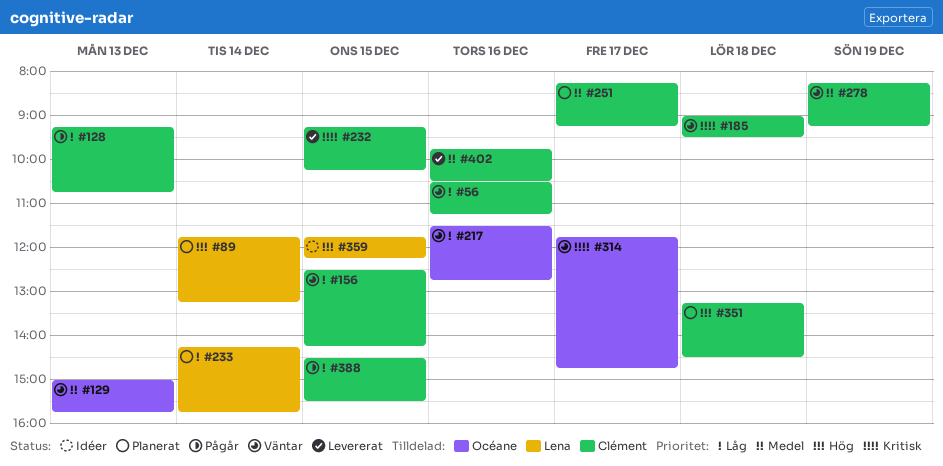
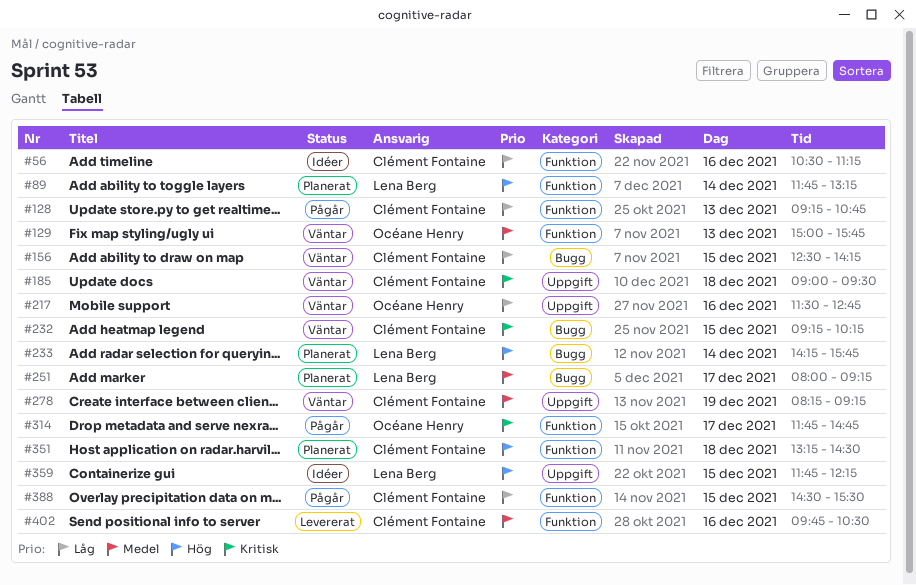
#56, status: Väntar -> Idéer
#232, status: Levererat -> Väntar
#233, priority: Låg -> Hög
#251, owner: Clément Fontaine -> Lena Berg
#251, begins: 08:15 -> 08:00
#314, status: Väntar -> Pågår

